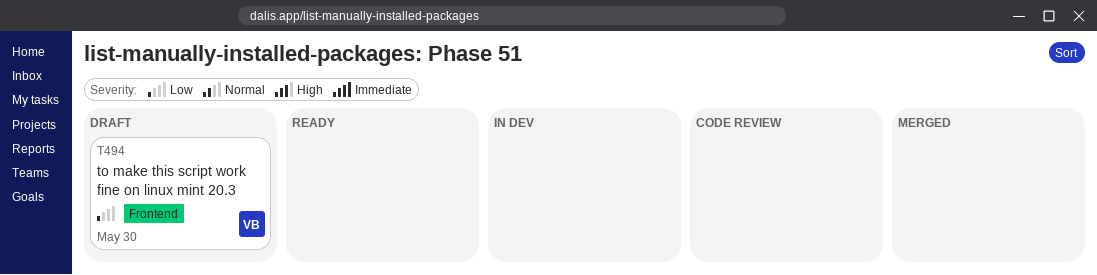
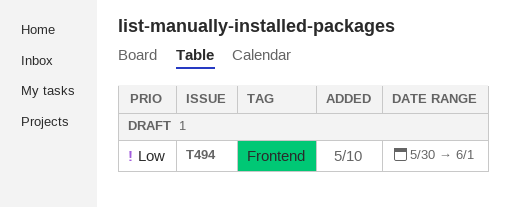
T494, due: May 30 -> Jun 1

